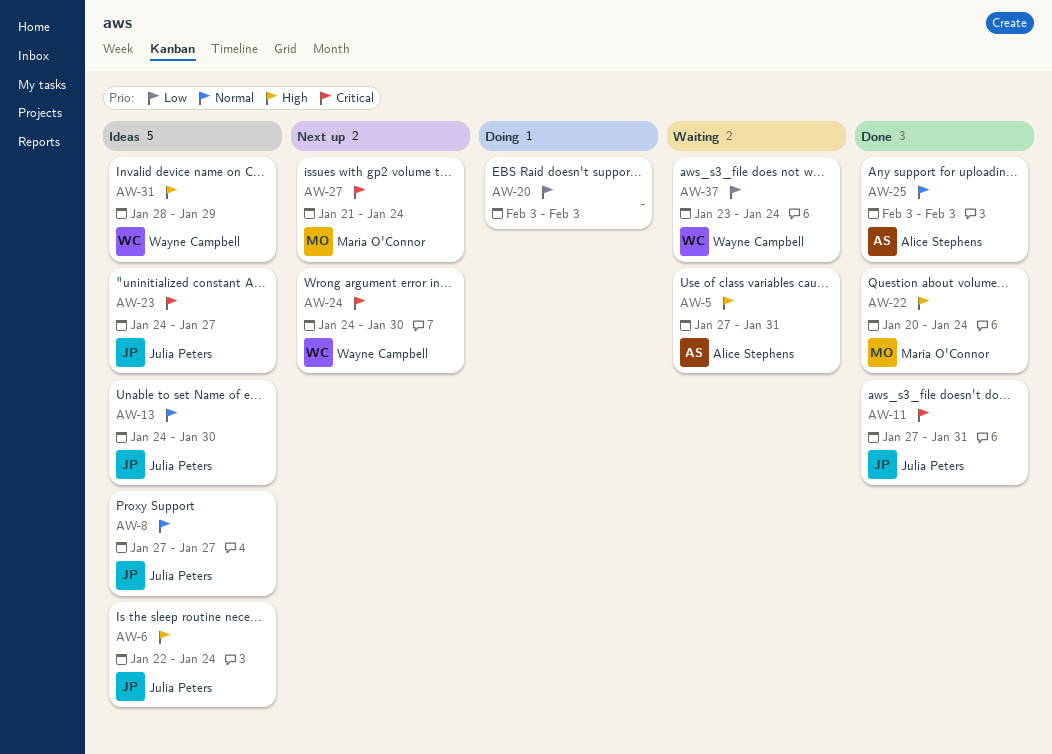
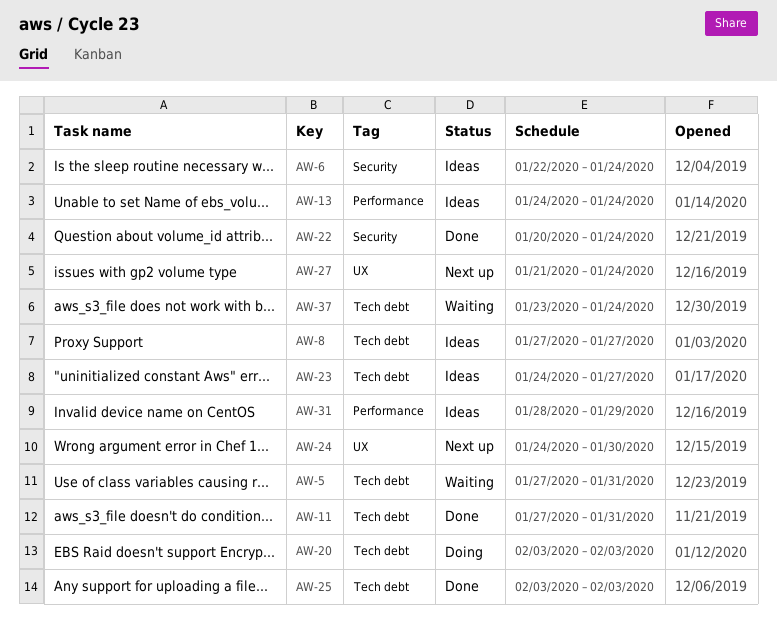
AW-13, due: Jan 30 -> Jan 24

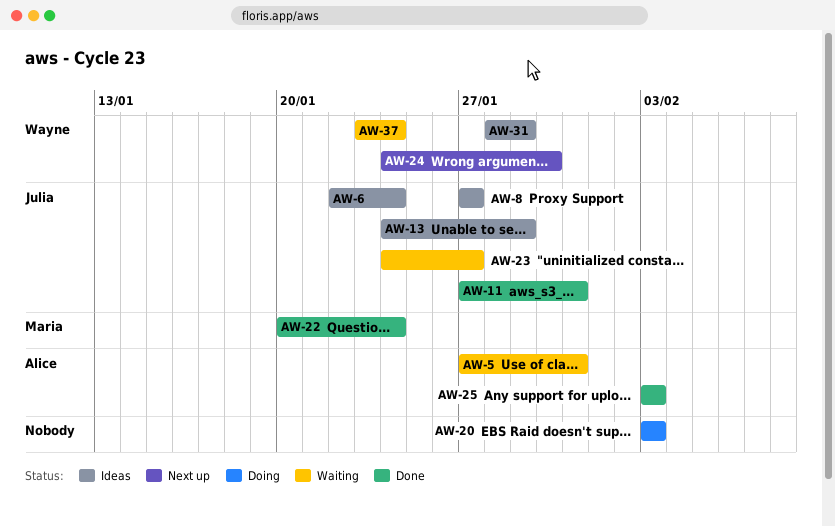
AW-13, due: Jan 24 -> Jan 29
AW-23, status: Ideas -> Waiting
AW-27: present -> none

